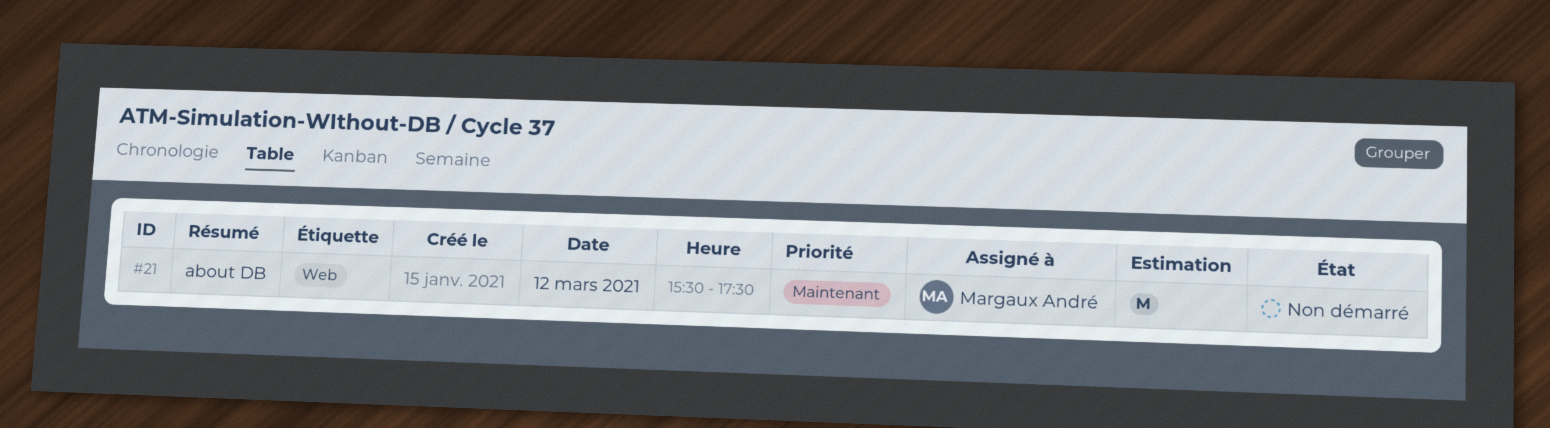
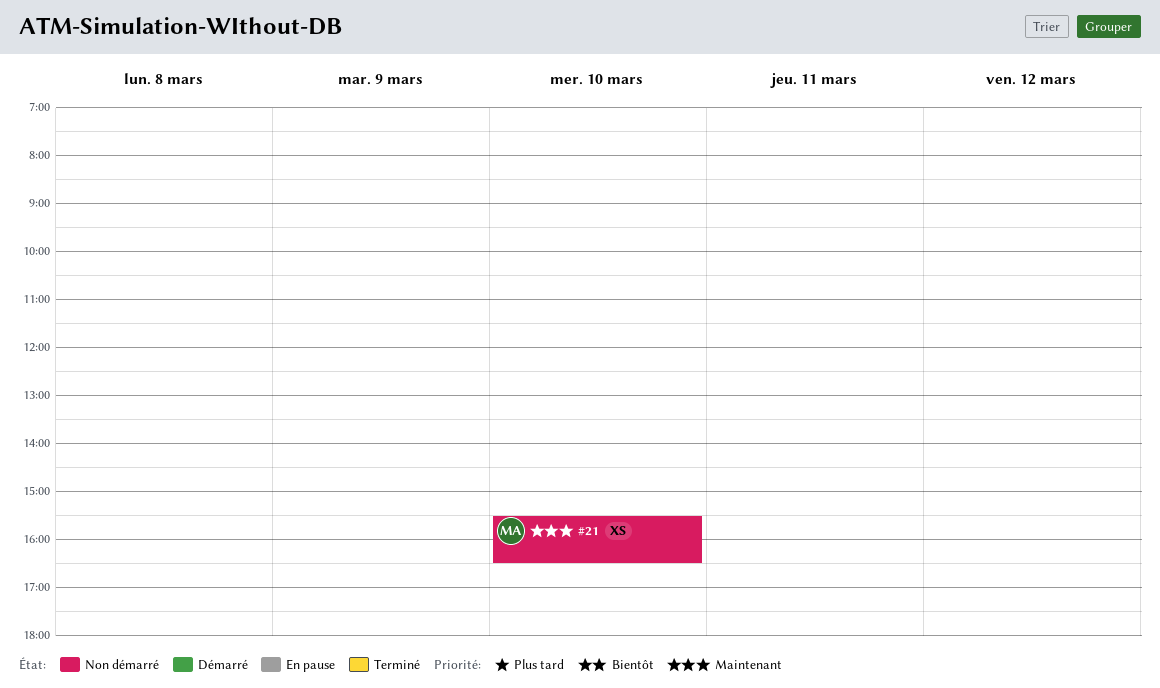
#21, estimate: M -> XS
#21, day: Mar 12 -> Mar 10
#21, ends: 17:30 -> 16:30

